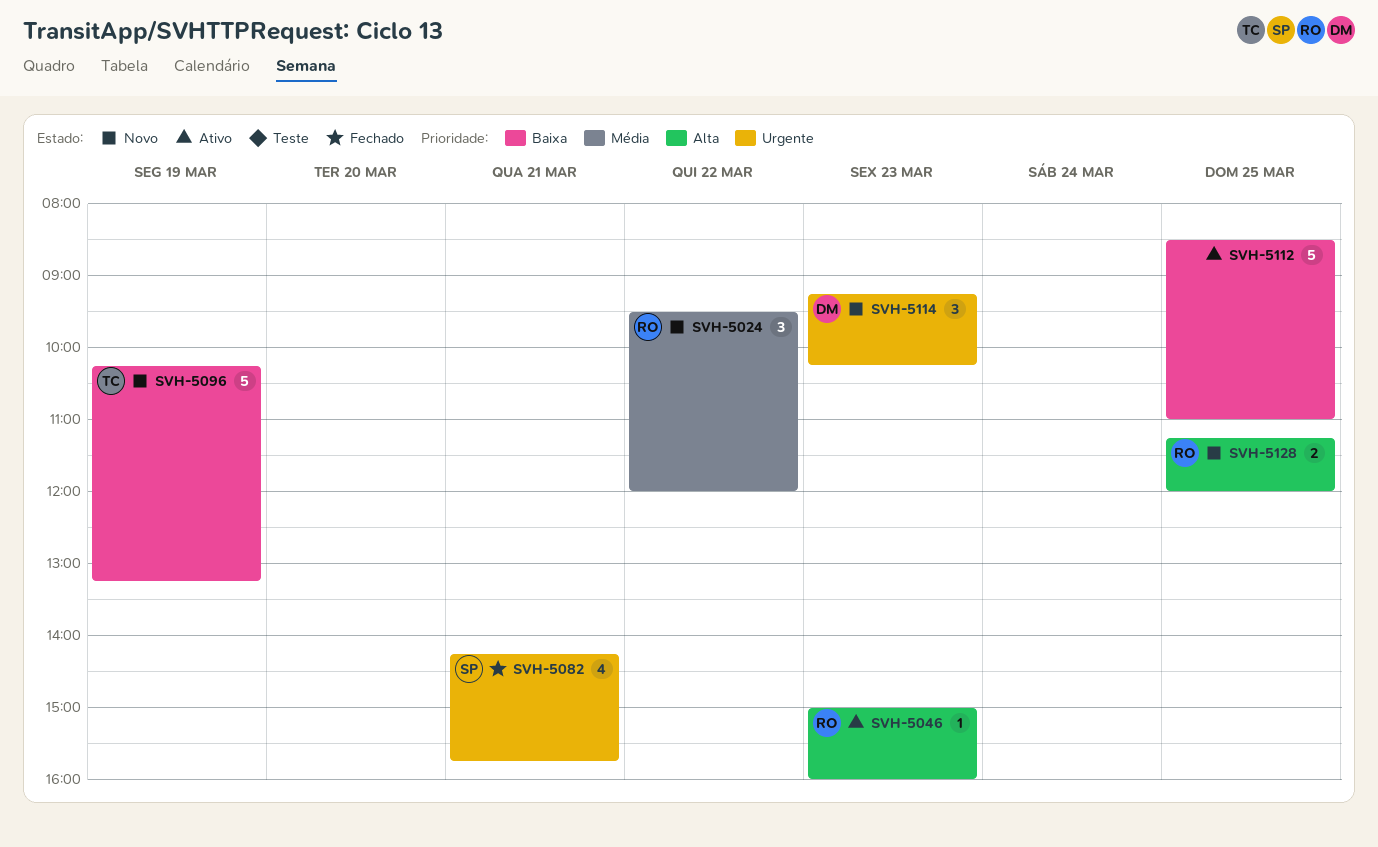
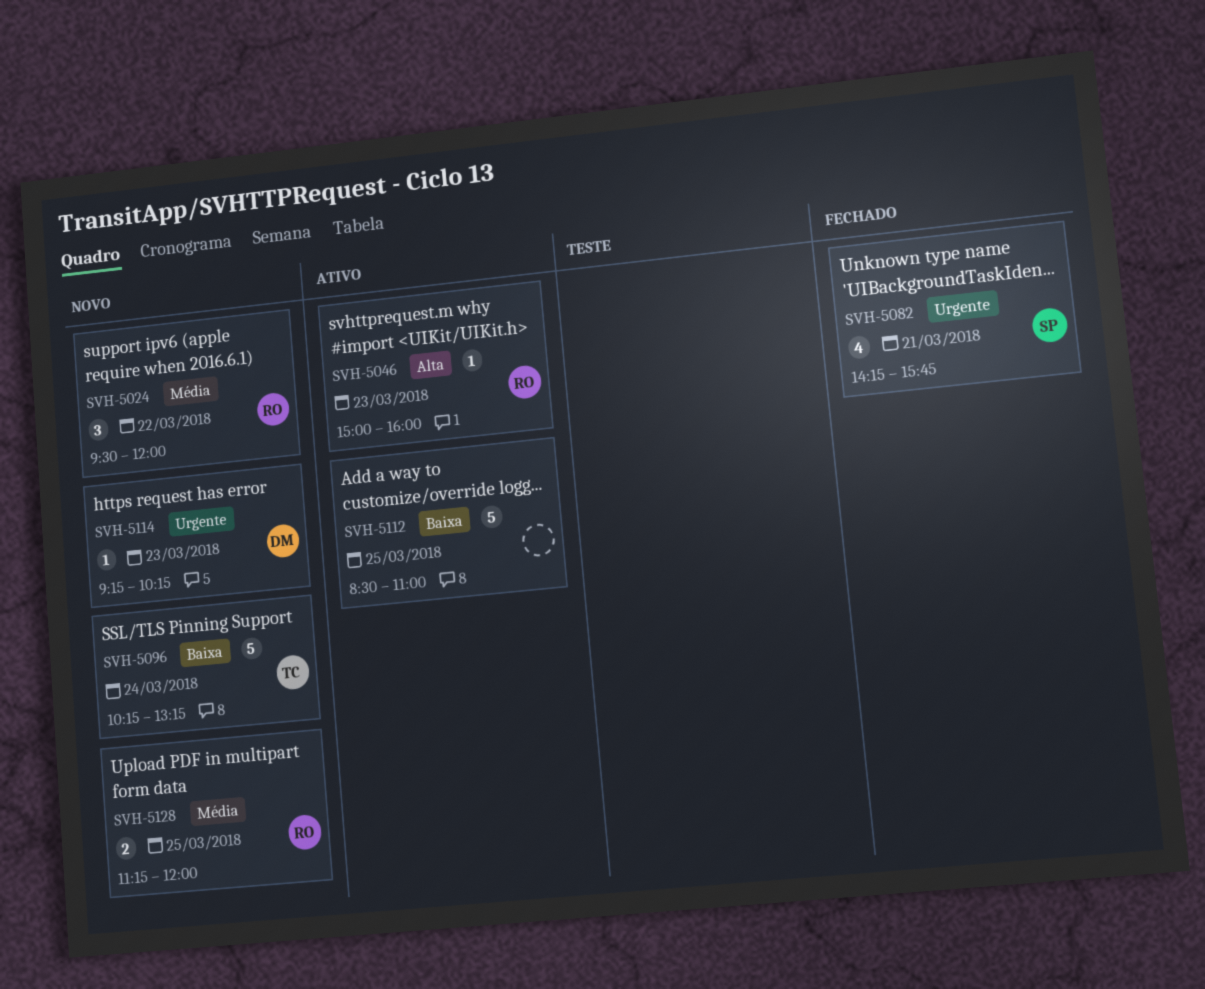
SVH-5096, day: Mar 19 -> Mar 24
SVH-5114, estimate: 3 -> 1
SVH-5128, priority: Alta -> Média

